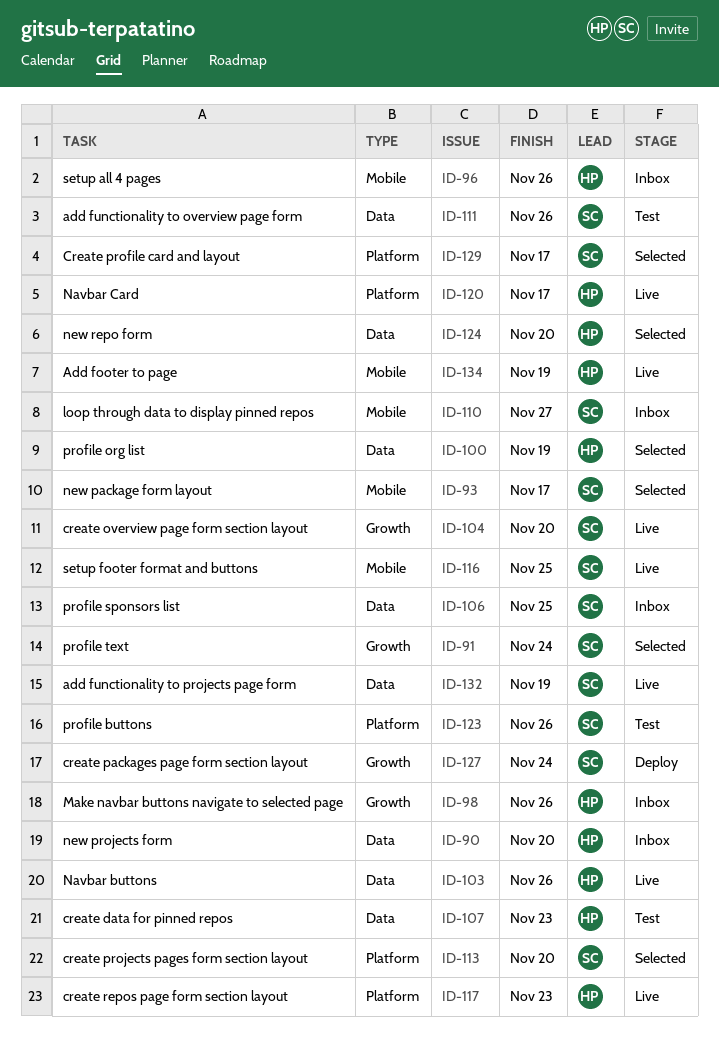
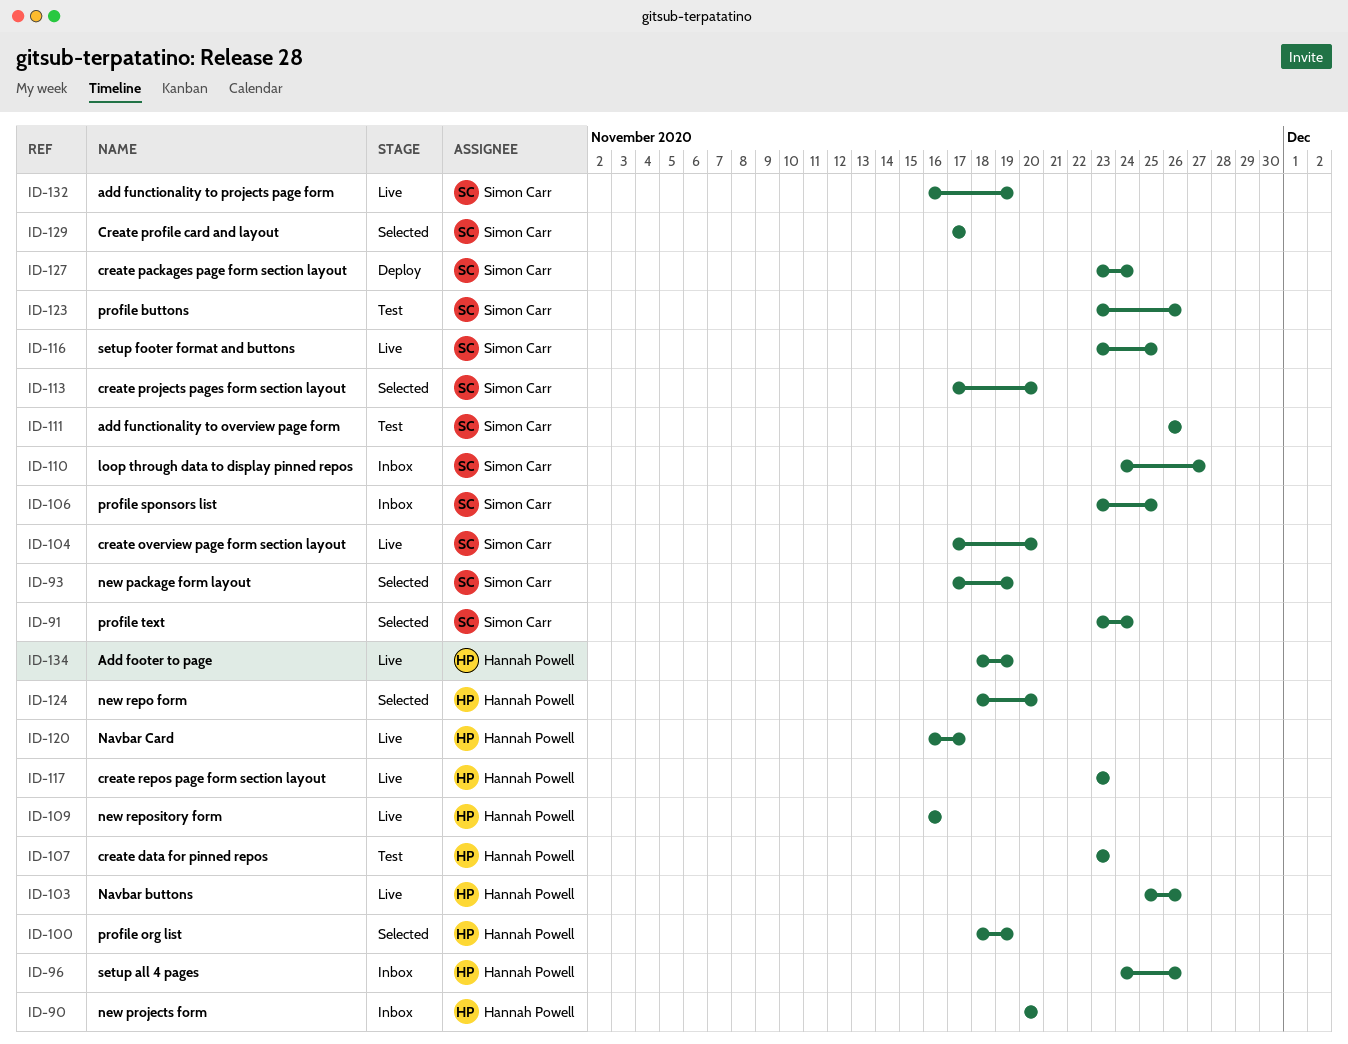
ID-93, due: Nov 17 -> Nov 19
ID-98: present -> none
ID-109: none -> present

